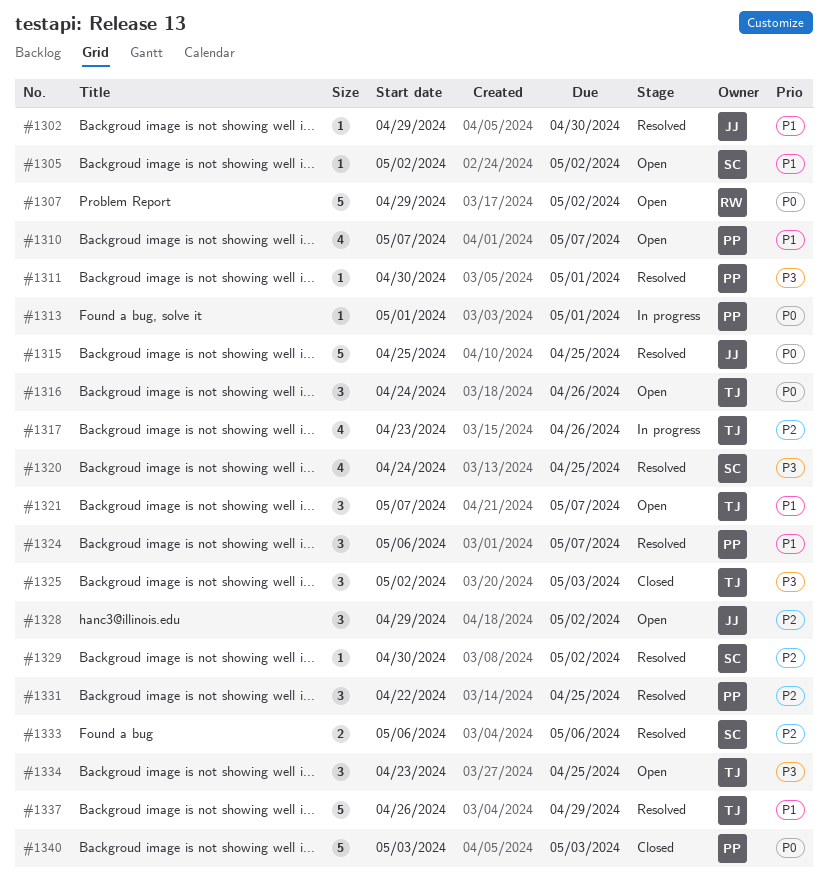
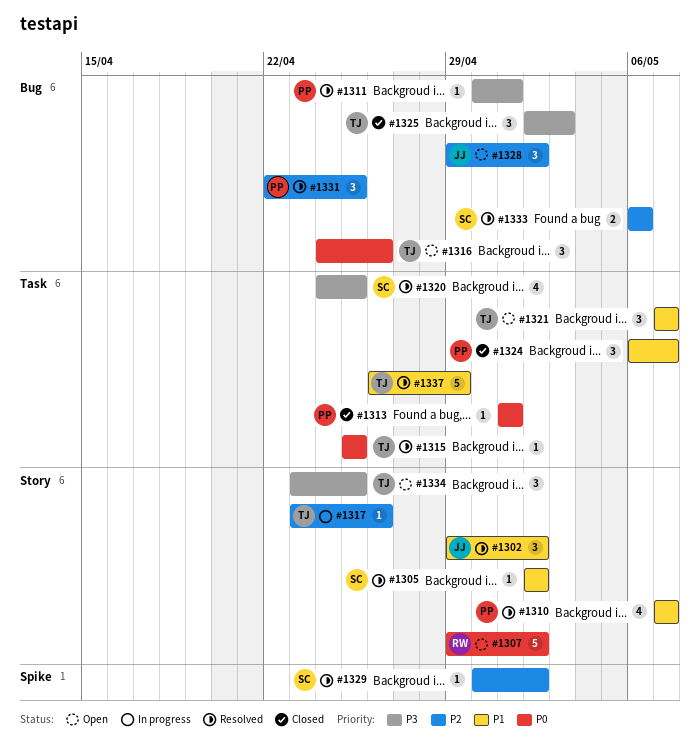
#1302, estimate: 1 -> 3
#1302, due: Apr 30 -> May 2
#1305, status: Open -> Resolved
#1310, status: Open -> Resolved
#1313, status: In progress -> Closed
#1315, owner: JJ -> TJ
#1315, estimate: 5 -> 1
#1317, estimate: 4 -> 1
#1324, status: Resolved -> Closed
#1340: present -> none

